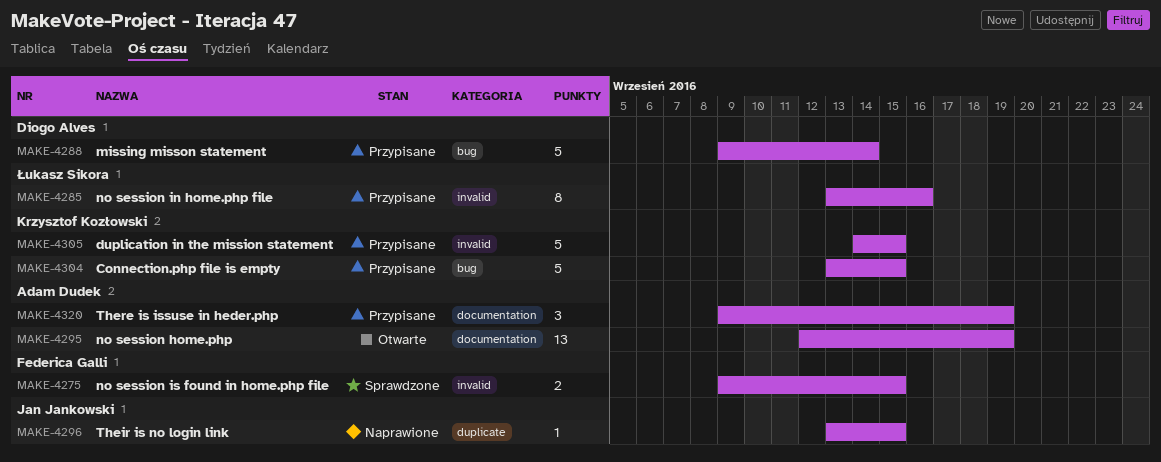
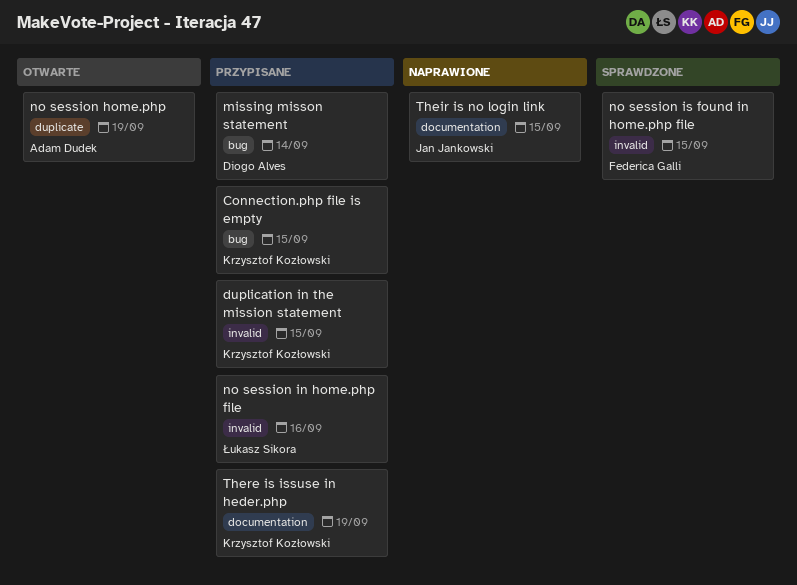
no session home.php, label: documentation -> duplicate
Their is no login link, label: duplicate -> documentation
There is issuse in heder.php, owner: Adam Dudek -> Krzysztof Kozłowski

